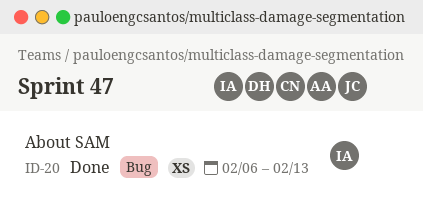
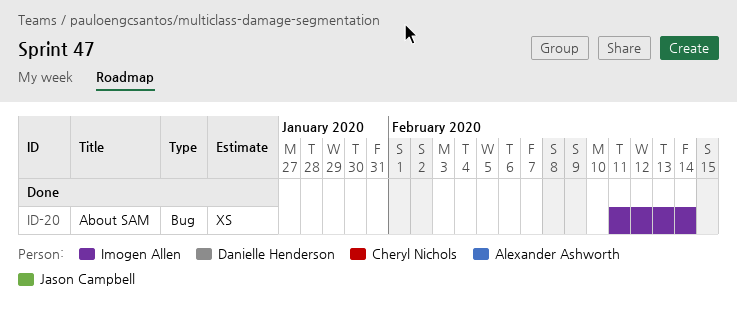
ID-20, start: Feb 6 -> Feb 11
ID-20, due: Feb 13 -> Feb 14

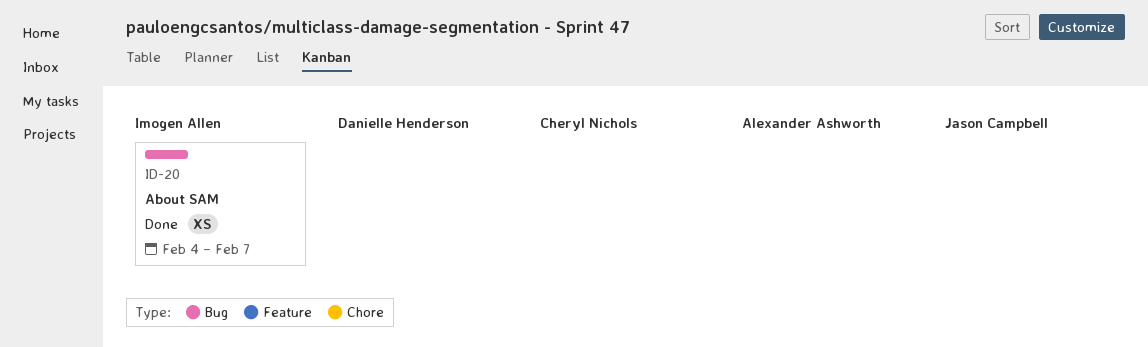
ID-20, start: Feb 11 -> Feb 4
ID-20, due: Feb 14 -> Feb 7

